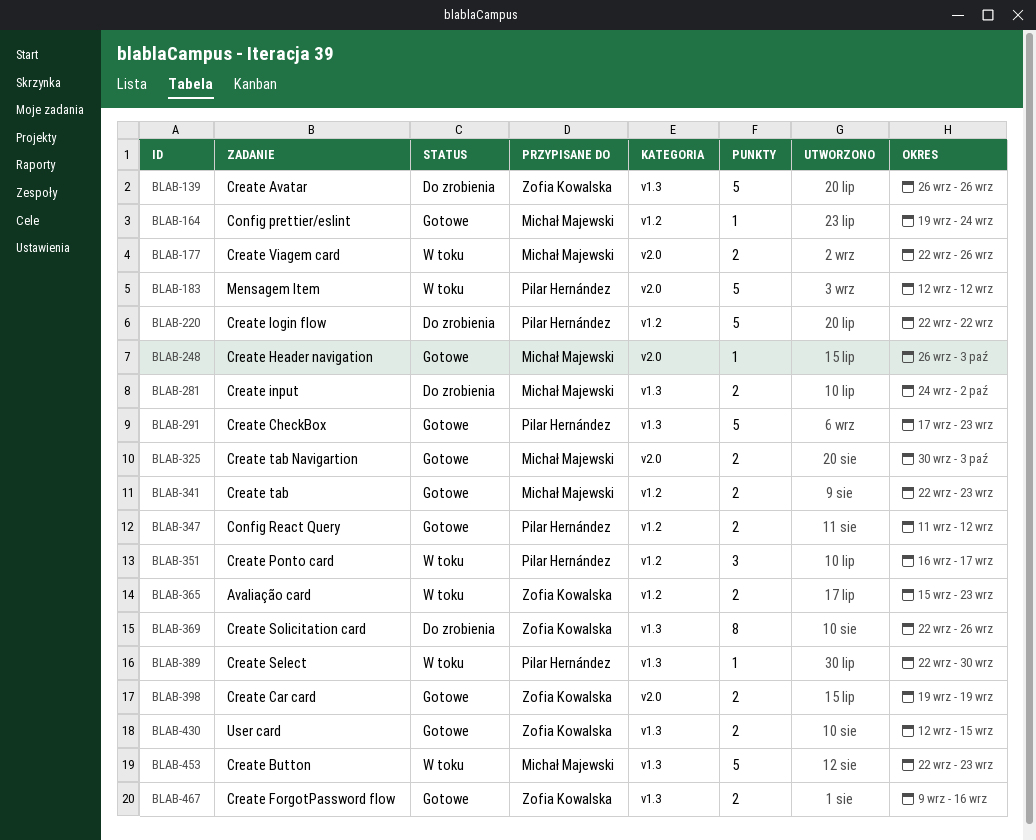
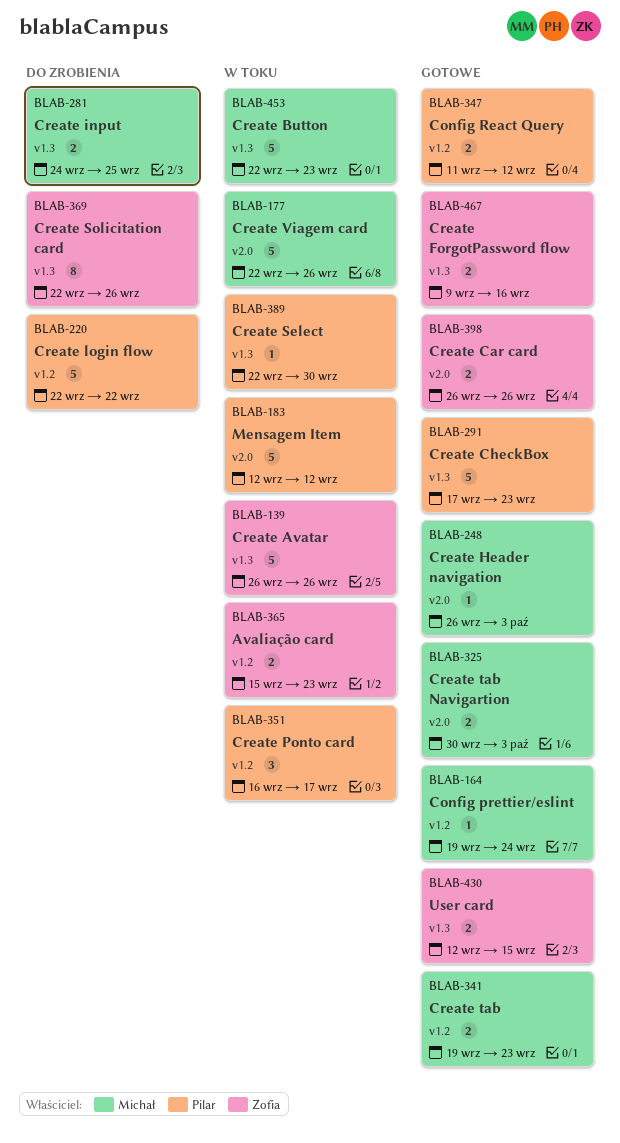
BLAB-139, status: Do zrobienia -> W toku
BLAB-177, estimate: 2 -> 5
BLAB-281, due: Oct 2 -> Sep 25
BLAB-341, start: Sep 22 -> Sep 19
BLAB-398, start: Sep 19 -> Sep 26
BLAB-398, due: Sep 19 -> Sep 26

